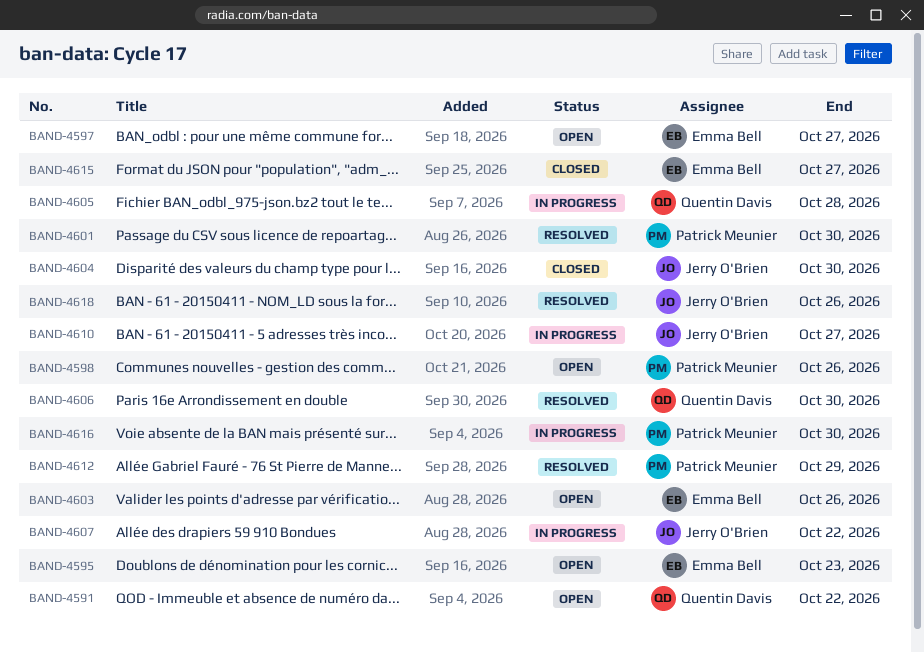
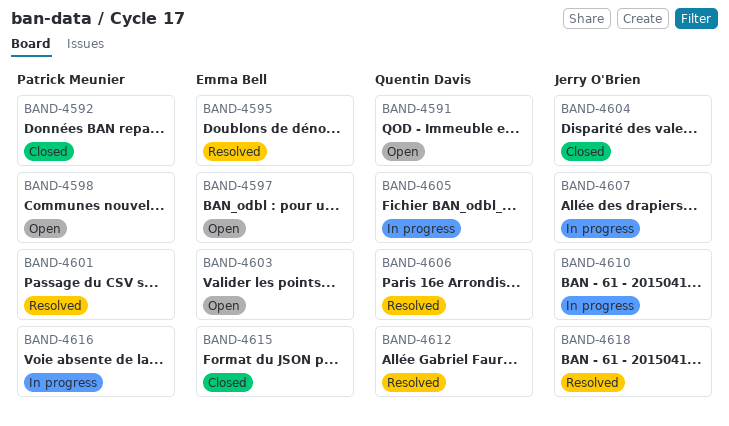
BAND-4592: none -> present
BAND-4595, status: Open -> Resolved
BAND-4612, owner: Patrick Meunier -> Quentin Davis

